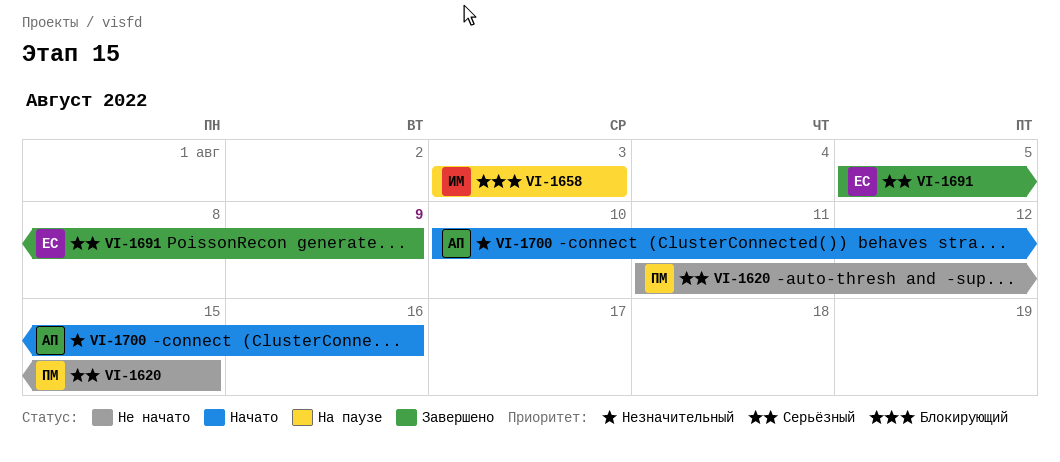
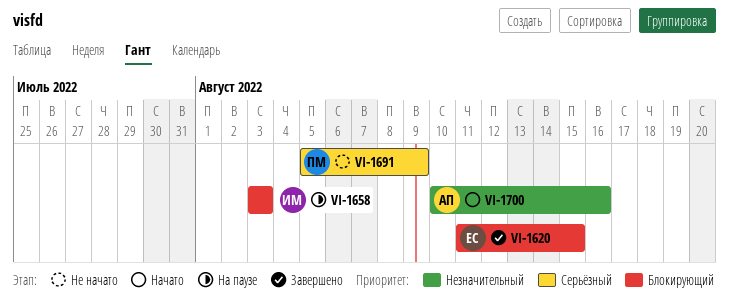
VI-1620, status: Не начато -> Завершено
VI-1620, owner: ПМ -> ЕС
VI-1620, priority: Серьёзный -> Блокирующий
VI-1691, status: Завершено -> Не начато
VI-1691, owner: ЕС -> ПМ

